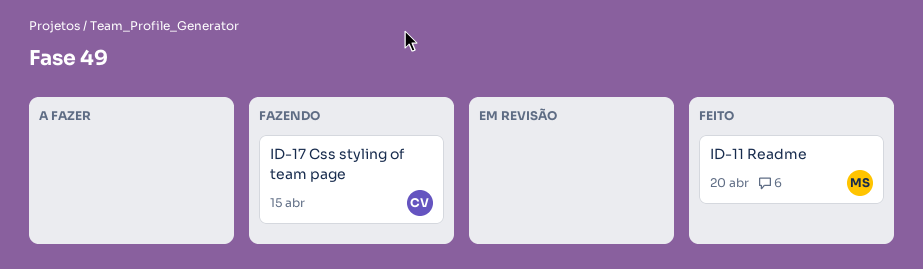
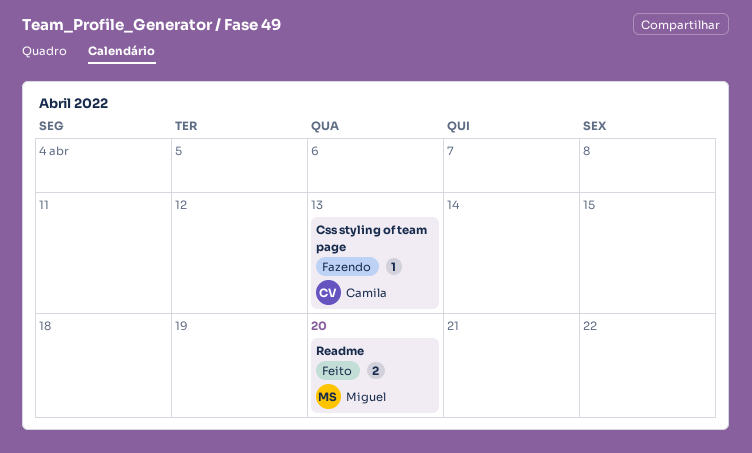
Css styling of team page, due: Apr 15 -> Apr 13

